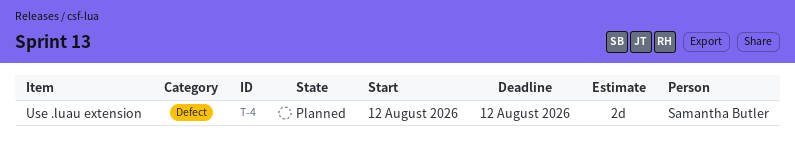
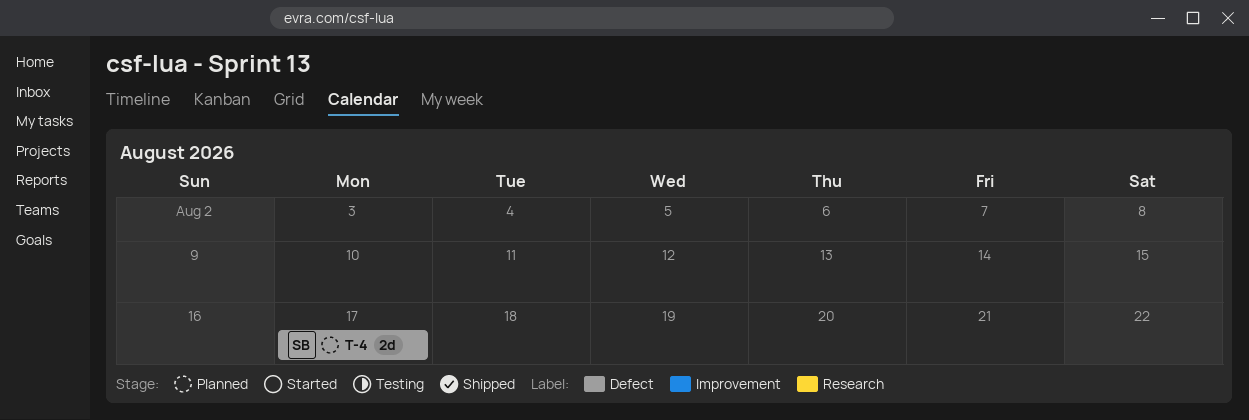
T-4, start: Aug 12 -> Aug 17
T-4, due: Aug 12 -> Aug 17

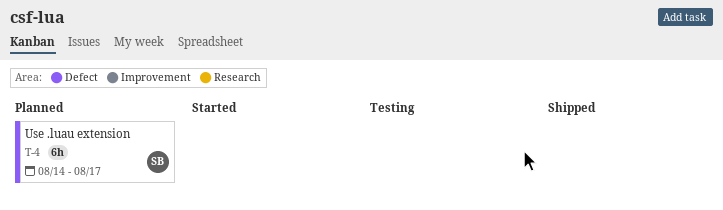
T-4, estimate: 2d -> 6h
T-4, start: Aug 17 -> Aug 14

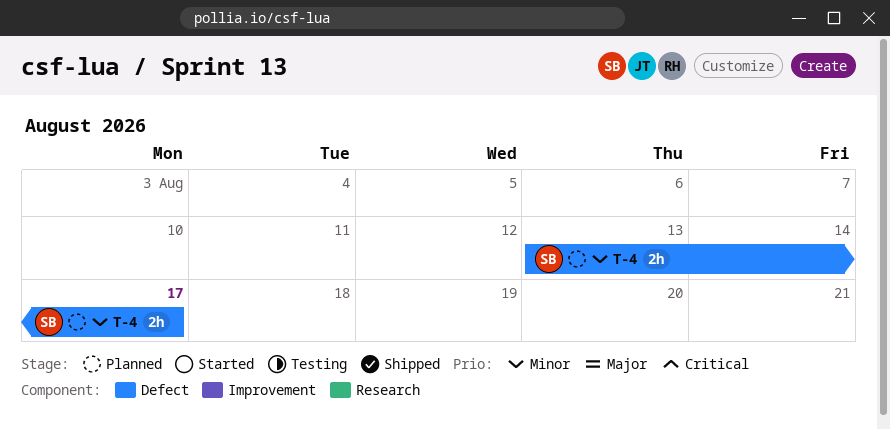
T-4, estimate: 6h -> 2h
T-4, start: Aug 14 -> Aug 13

